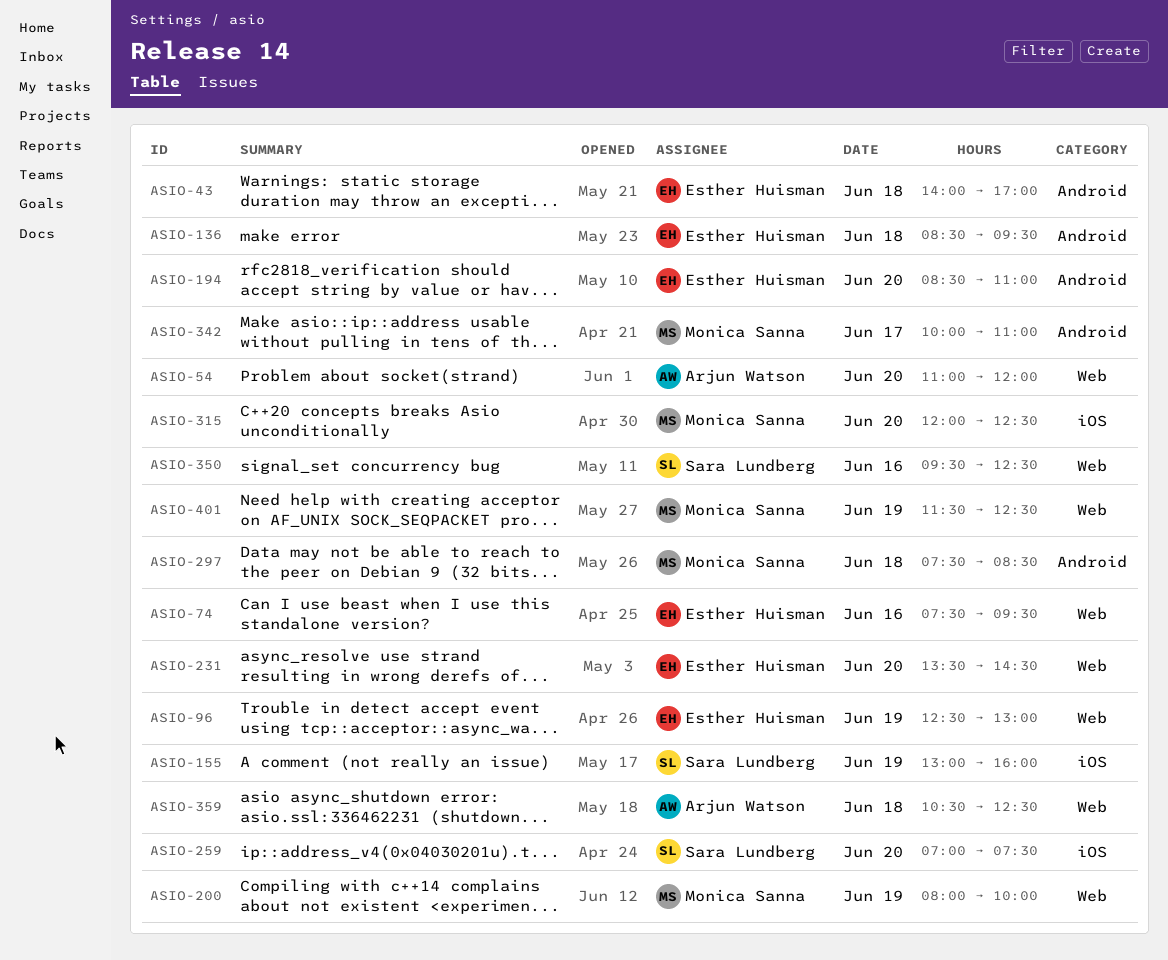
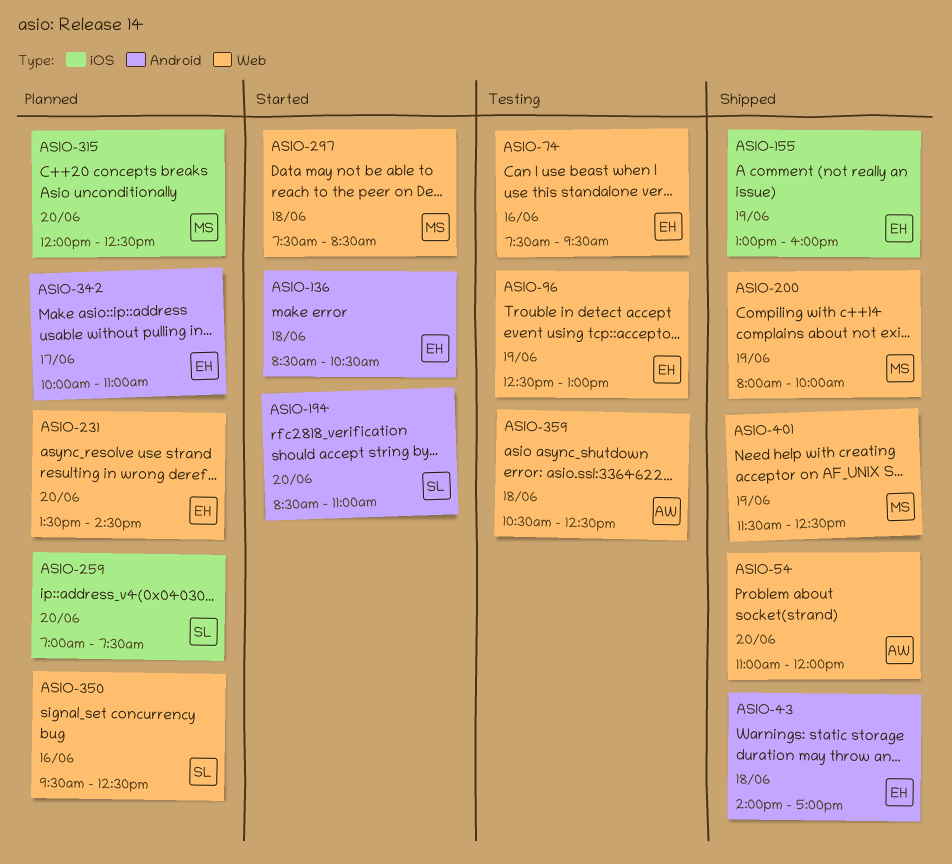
ASIO-136, ends: 09:30 -> 10:30
ASIO-155, owner: Sara Lundberg -> Esther Huisman
ASIO-194, owner: Esther Huisman -> Sara Lundberg
ASIO-297, label: Android -> Web
ASIO-342, owner: Monica Sanna -> Esther Huisman

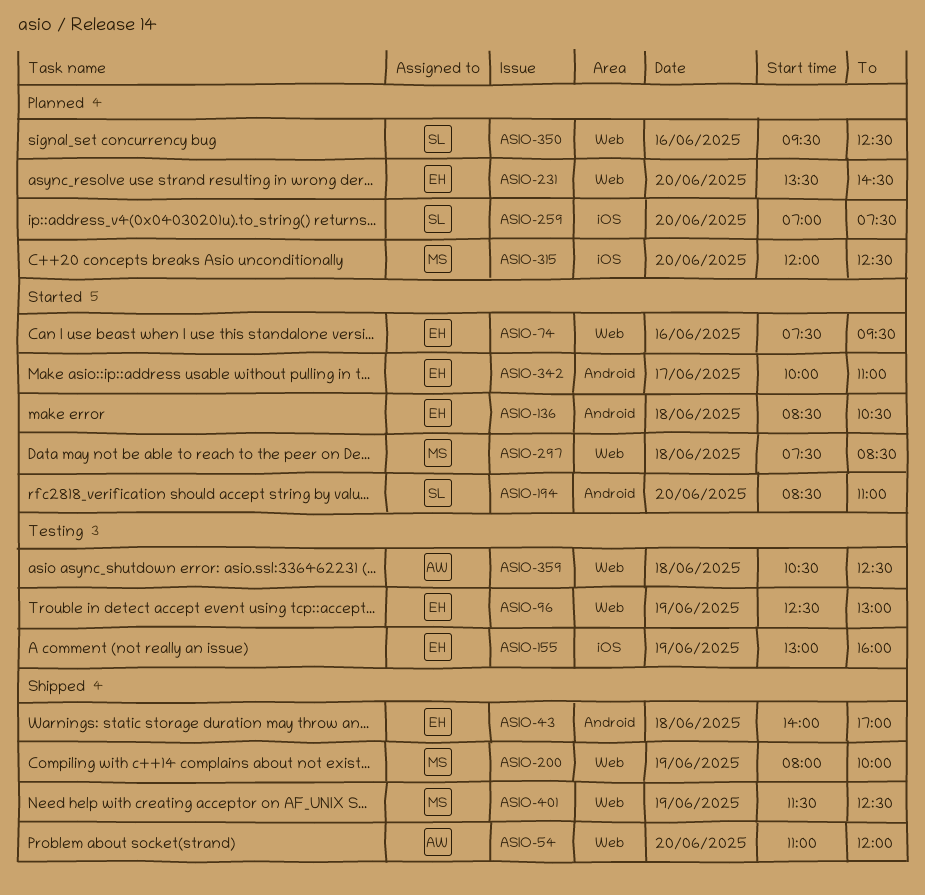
ASIO-74, status: Testing -> Started
ASIO-155, status: Shipped -> Testing
ASIO-342, status: Planned -> Started

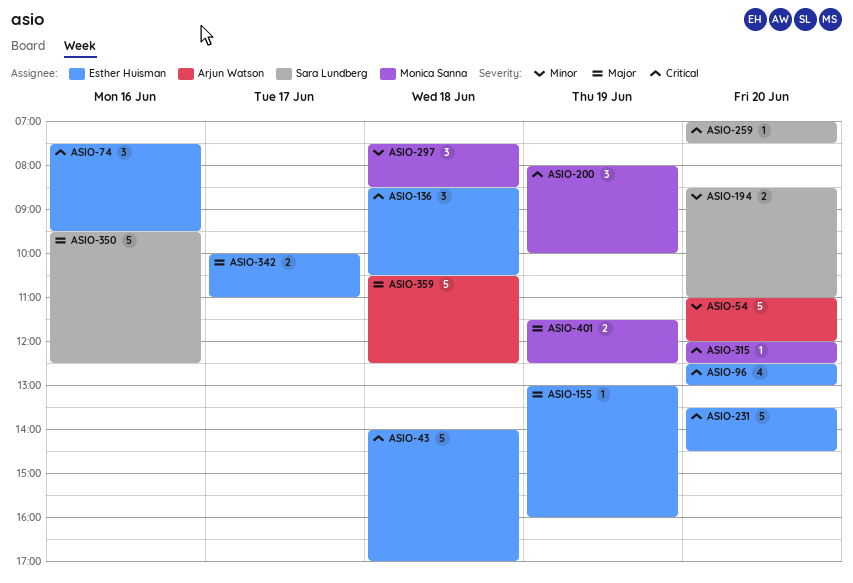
ASIO-96, day: Jun 19 -> Jun 20

